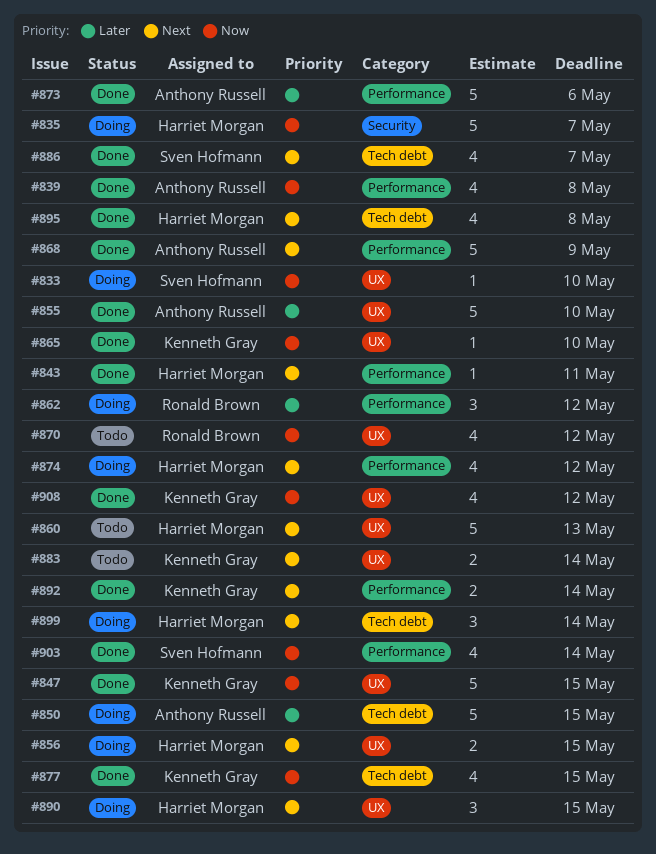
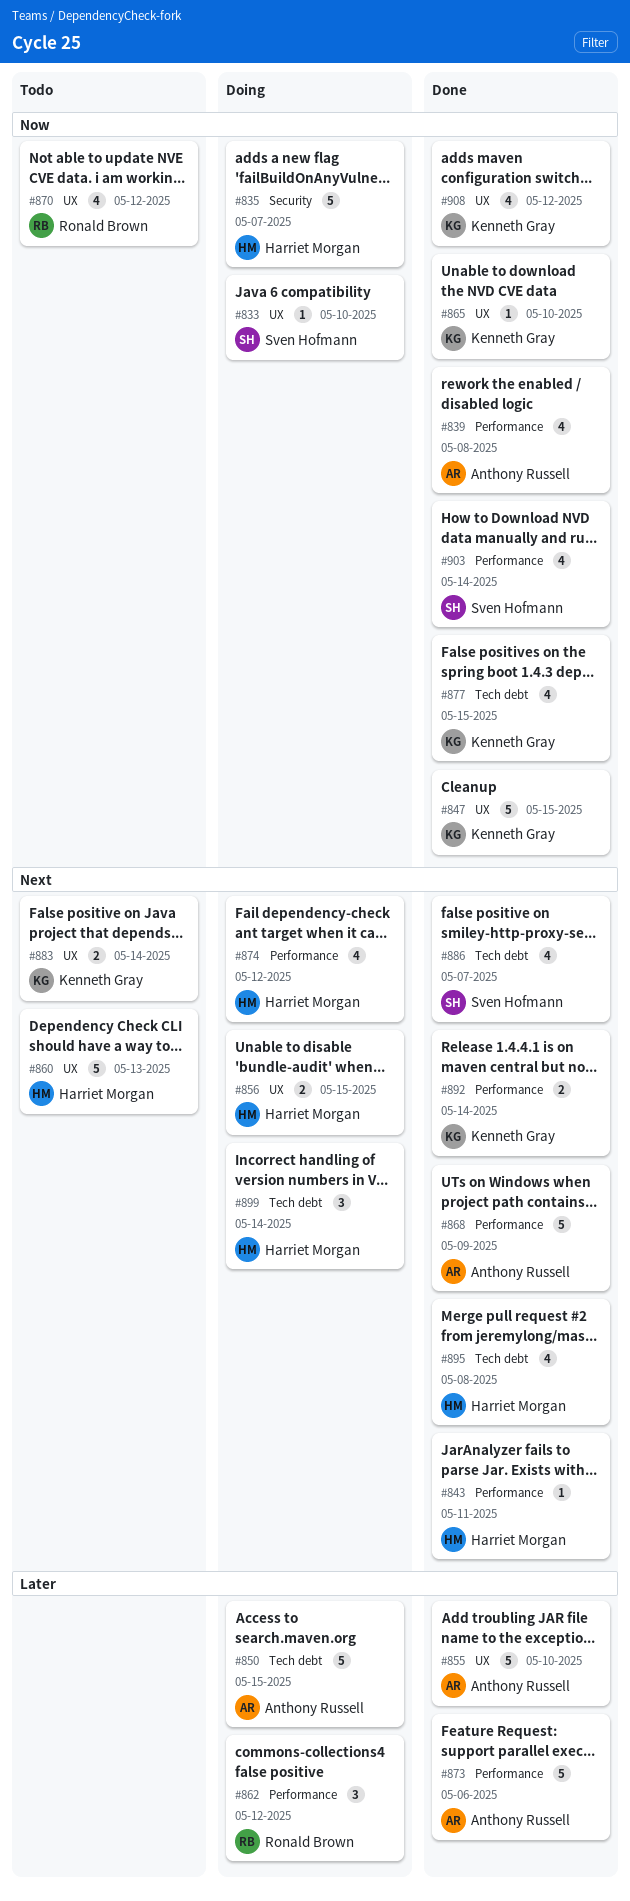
#890: present -> none

